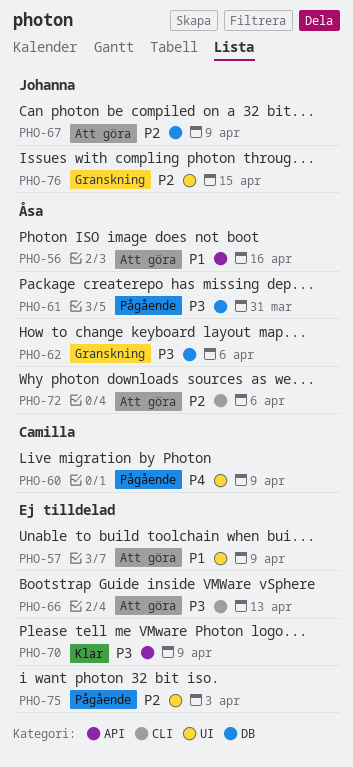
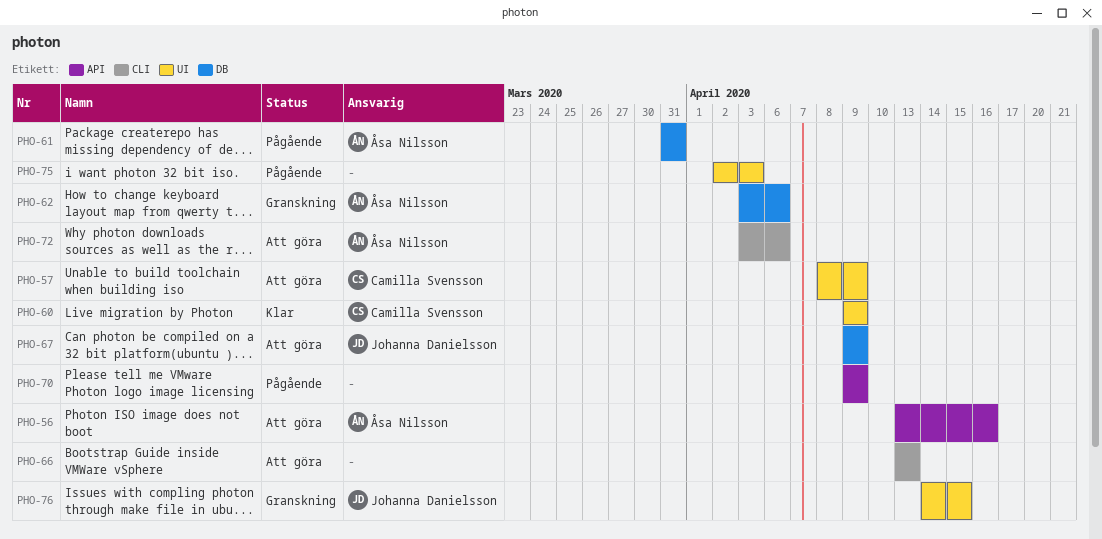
PHO-57, owner: none -> Camilla Svensson
PHO-60, status: Pågående -> Klar
PHO-70, status: Klar -> Pågående

